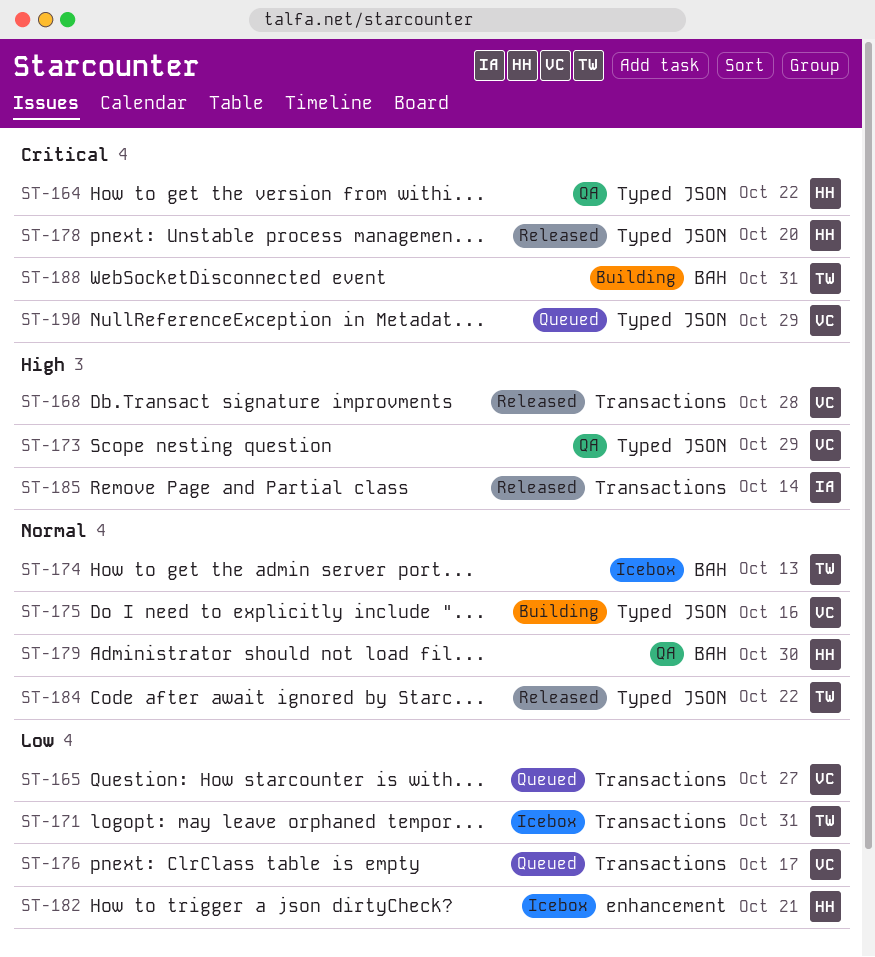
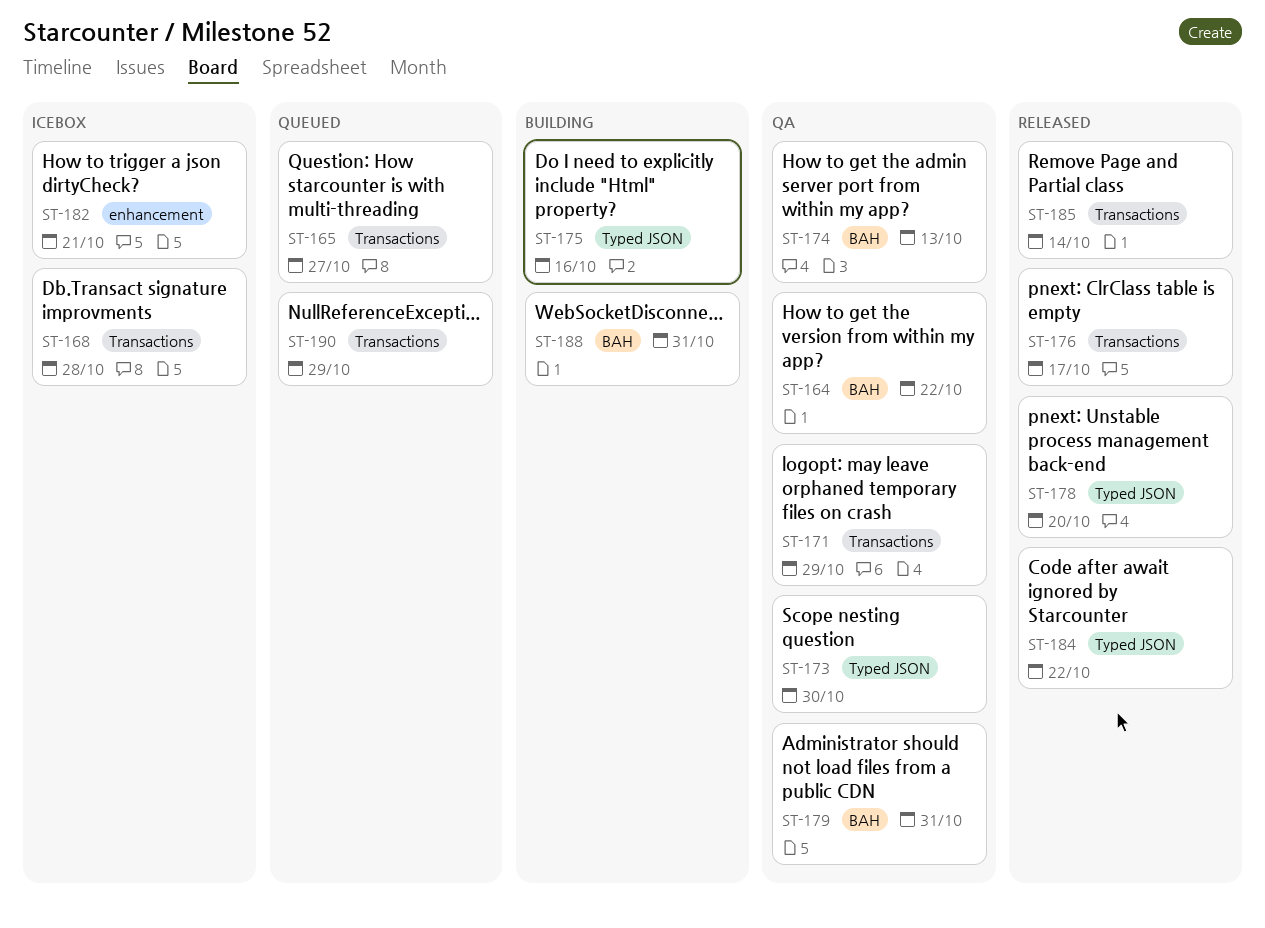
ST-164, label: Typed JSON -> BAH
ST-168, status: Released -> Icebox
ST-171, status: Icebox -> QA
ST-171, due: Oct 31 -> Oct 29
ST-173, due: Oct 29 -> Oct 30
ST-174, status: Icebox -> QA
ST-176, status: Queued -> Released
ST-179, due: Oct 30 -> Oct 31
ST-190, label: Typed JSON -> Transactions

